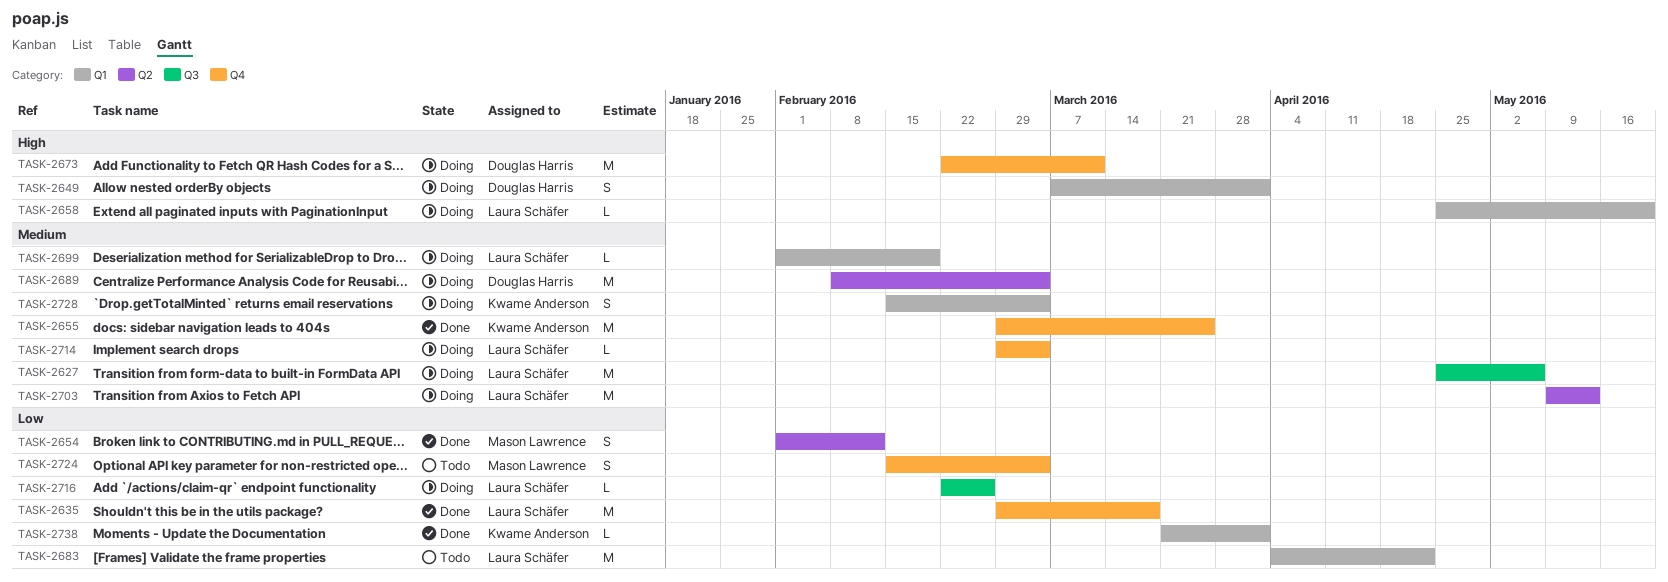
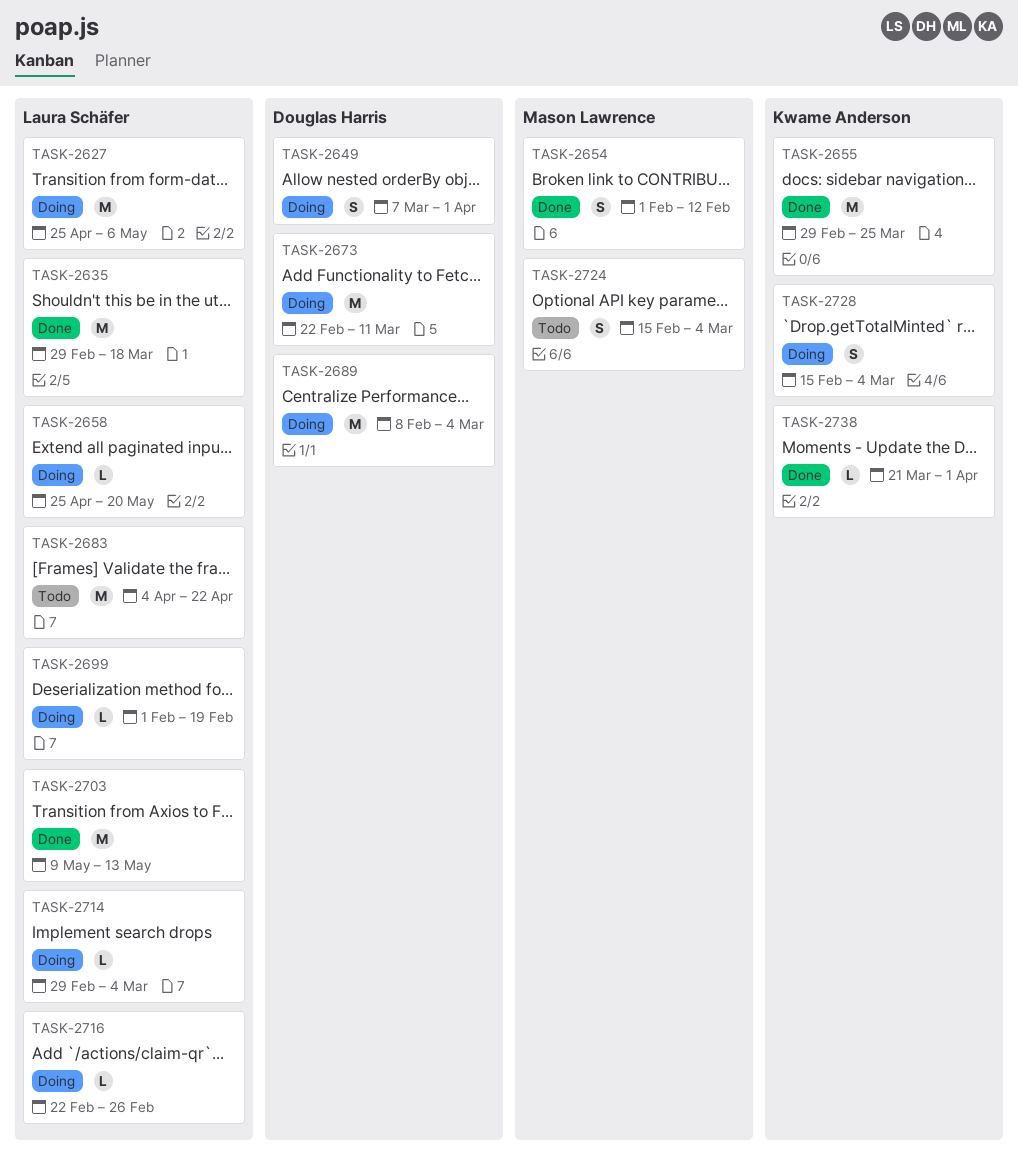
TASK-2703, status: Doing -> Done

